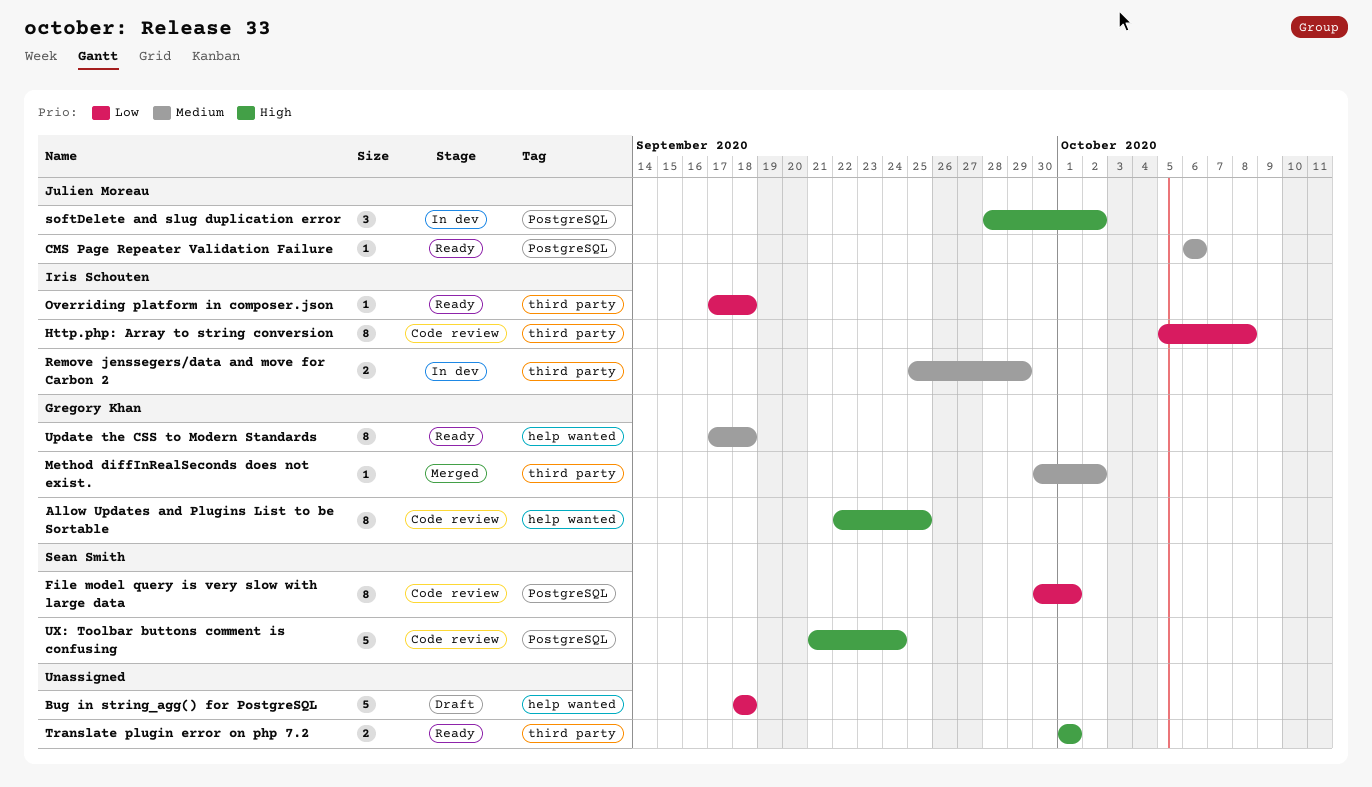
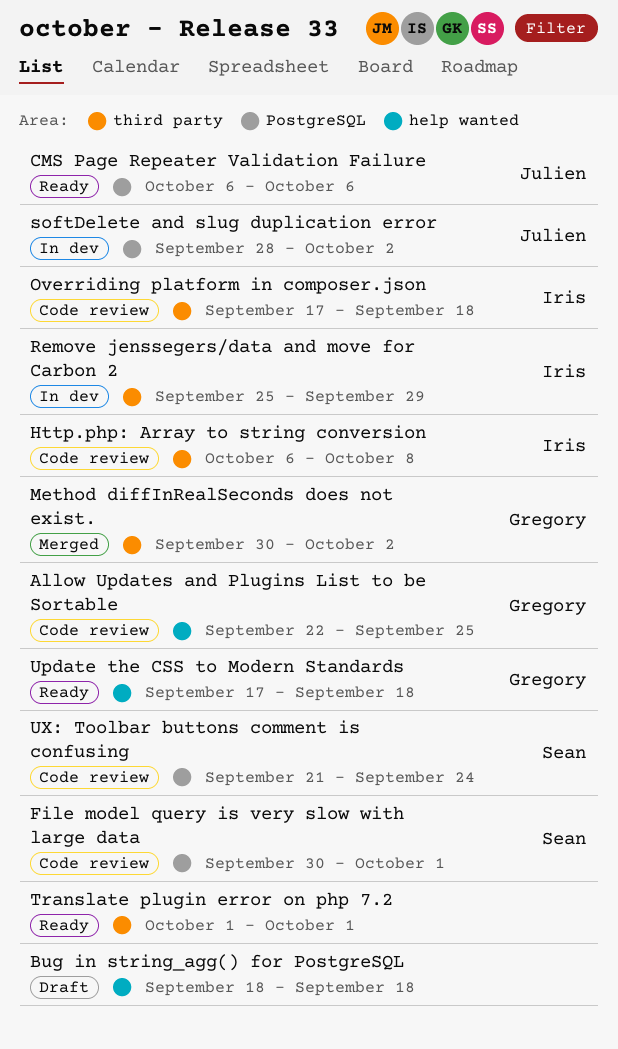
Http.php: Array to string conversion, start: Oct 5 -> Oct 6
Overriding platform in composer.json, status: Ready -> Code review

